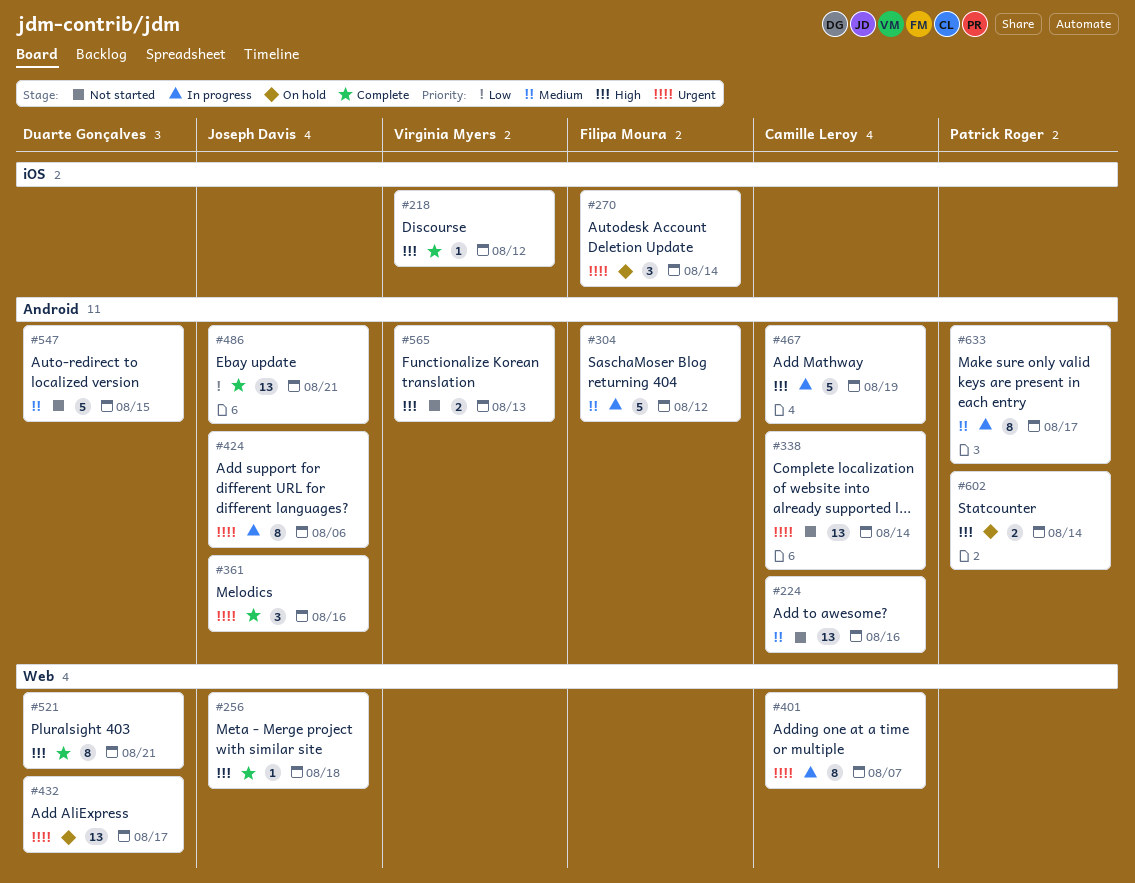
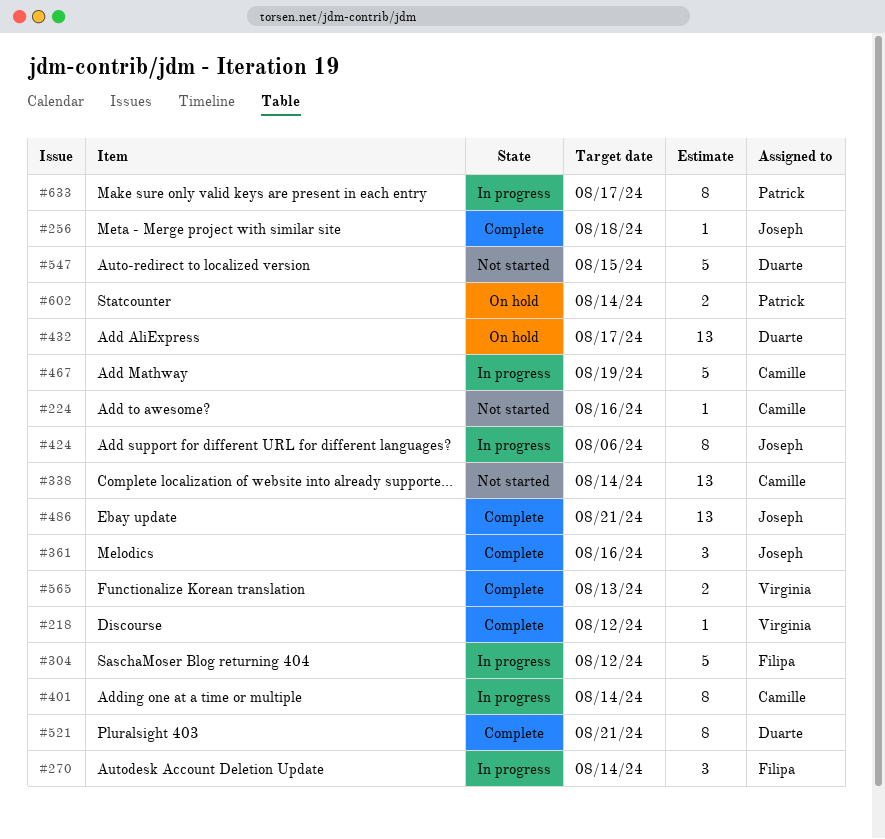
#224, estimate: 13 -> 1
#270, status: On hold -> In progress
#401, due: Aug 7 -> Aug 14
#565, status: Not started -> Complete

